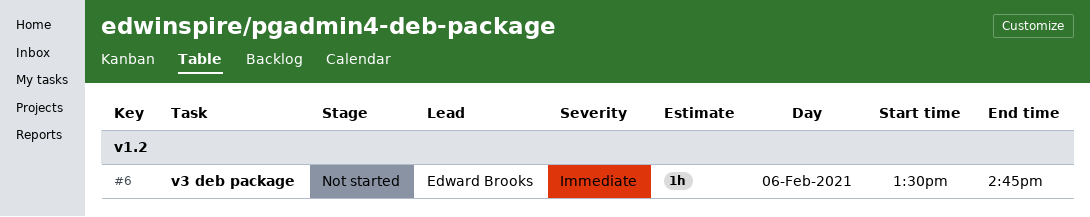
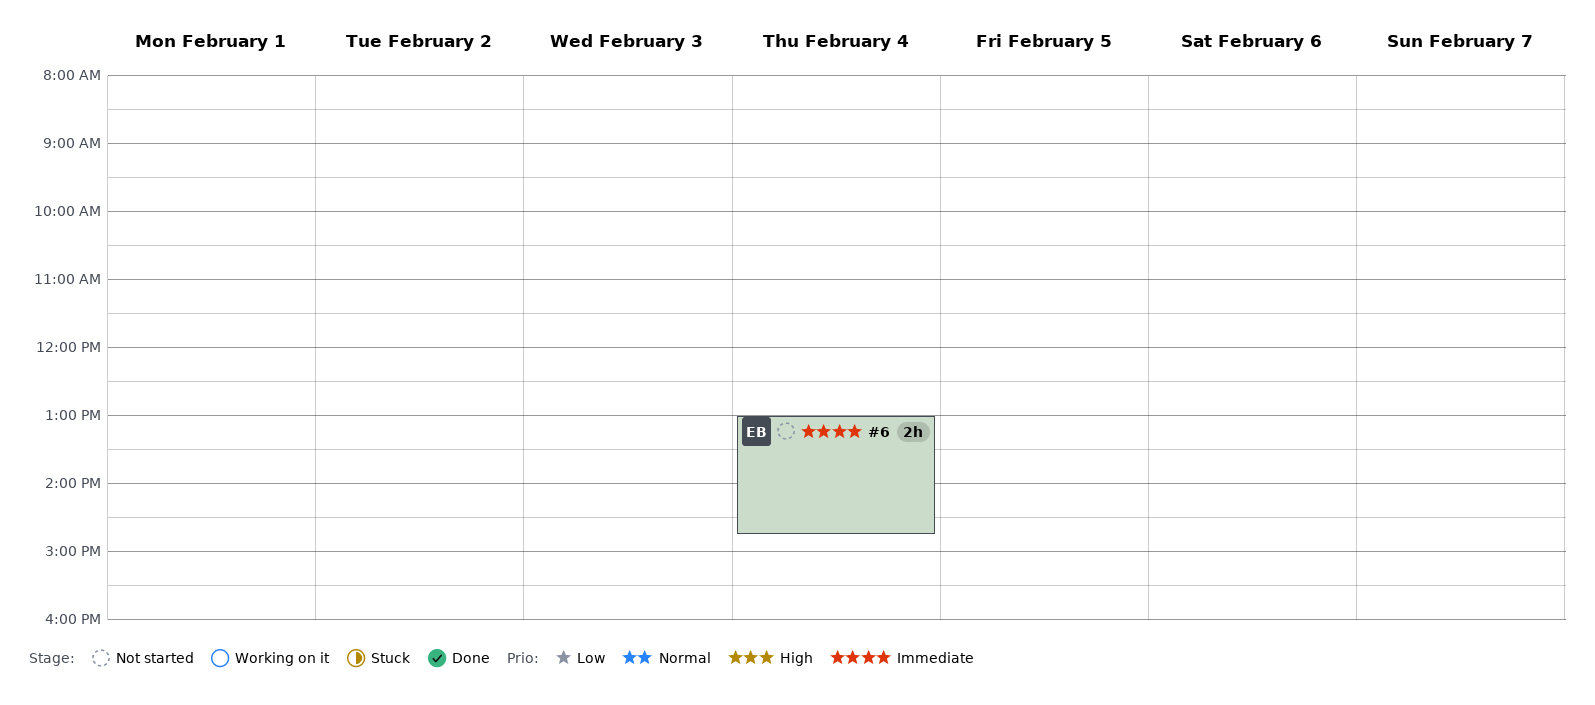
#6, estimate: 1h -> 2h
#6, day: Feb 6 -> Feb 4
#6, begins: 13:30 -> 13:00

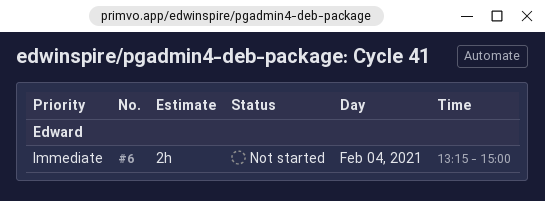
#6, begins: 13:00 -> 13:15
#6, ends: 14:45 -> 15:00

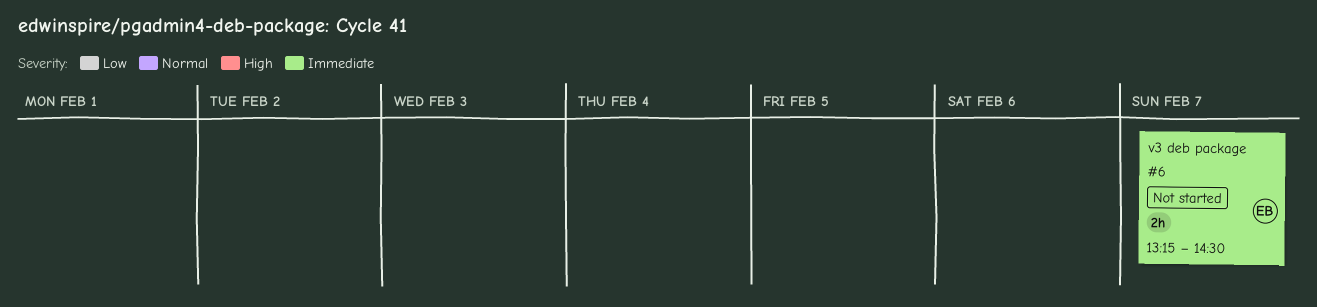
#6, day: Feb 4 -> Feb 7
#6, ends: 15:00 -> 14:30

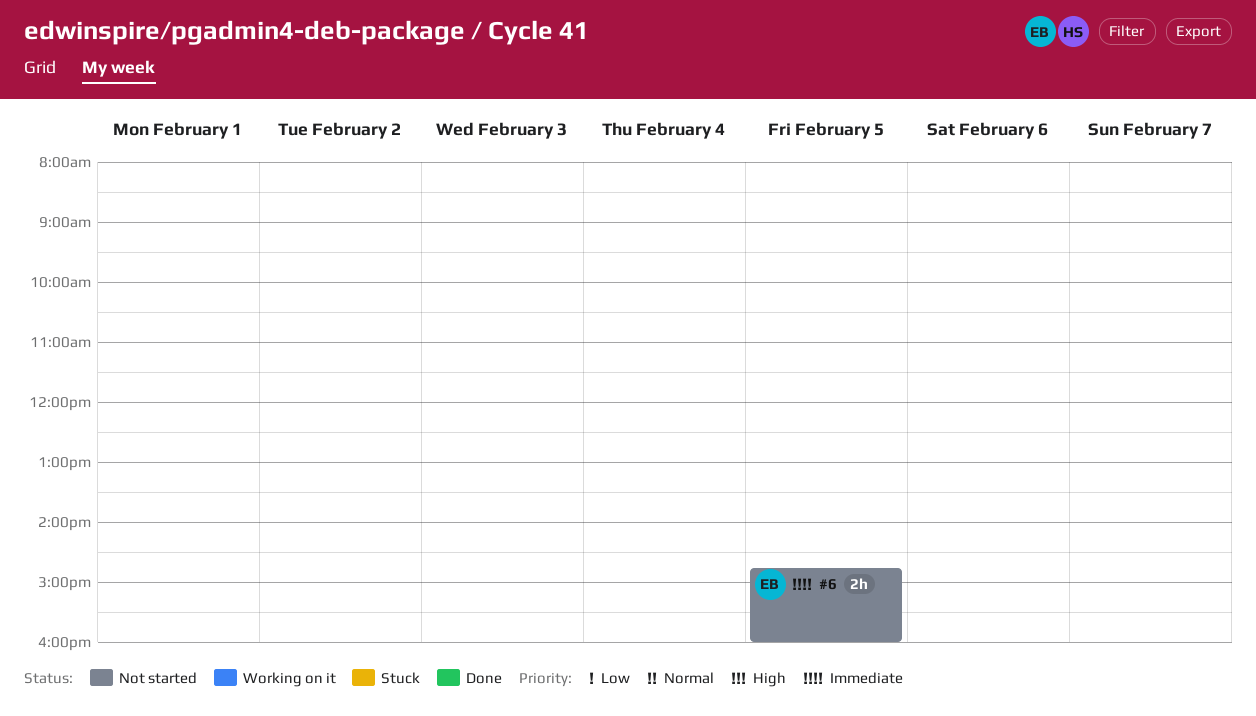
#6, day: Feb 7 -> Feb 5
#6, begins: 13:15 -> 14:45
#6, ends: 14:30 -> 16:00

